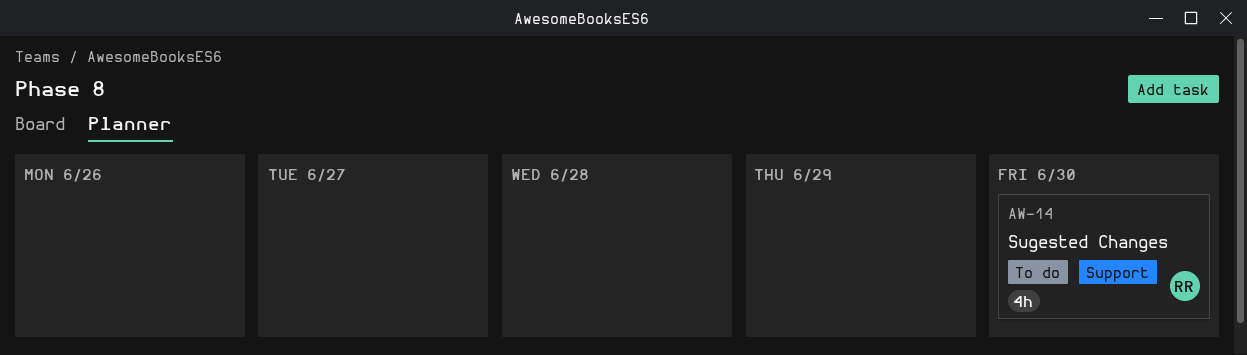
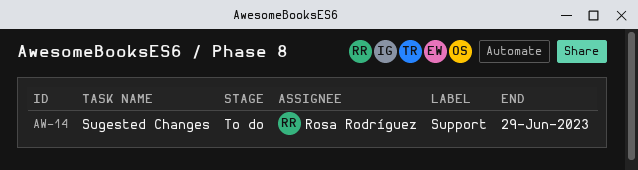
AW-14, due: Jun 30 -> Jun 29

